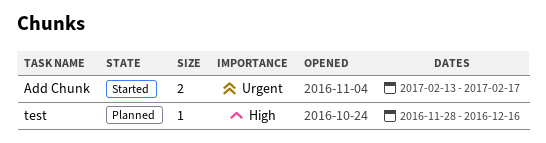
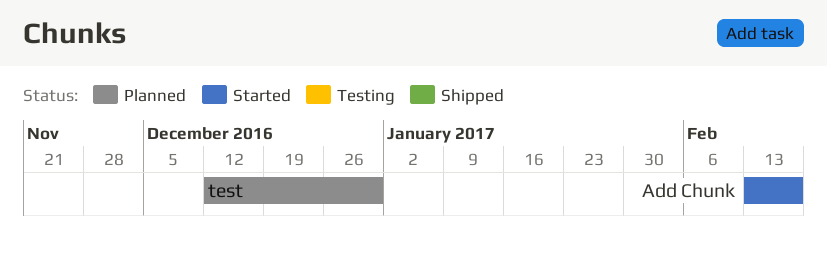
test, start: Nov 28 -> Dec 12
test, due: Dec 16 -> Dec 30

